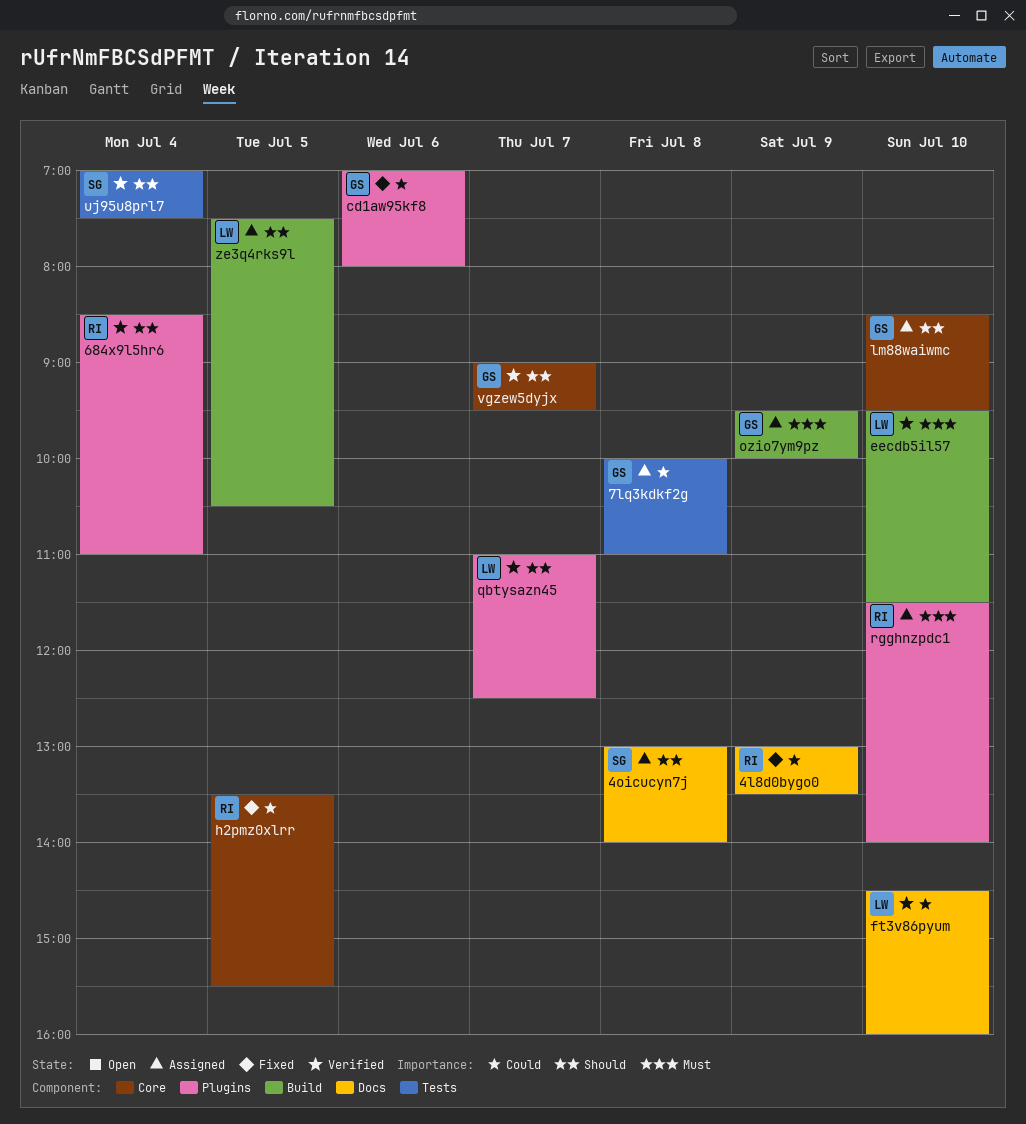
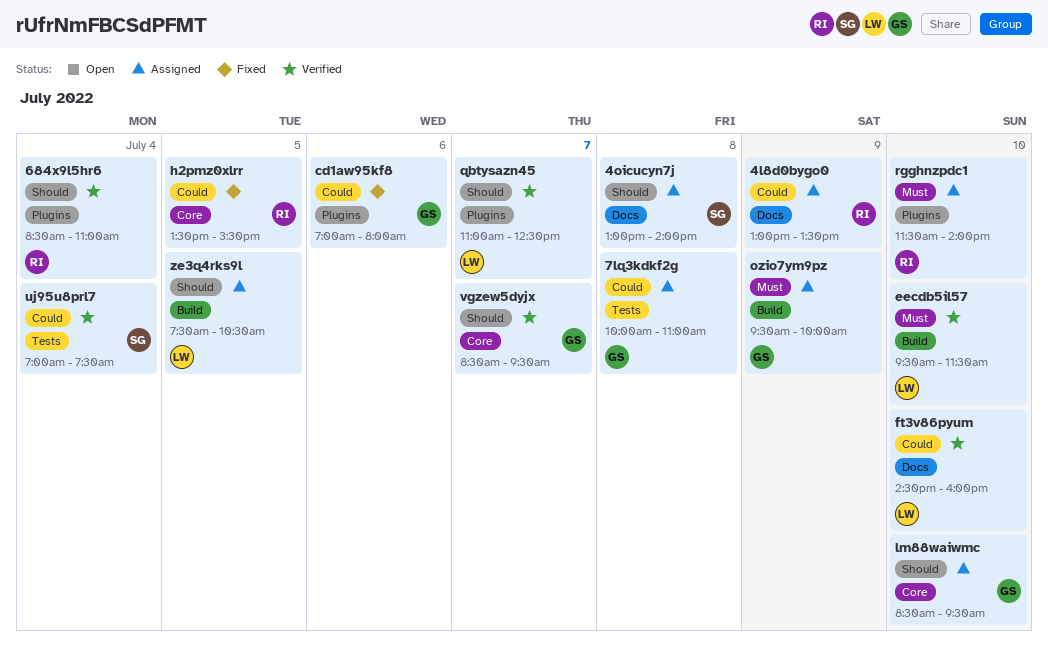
4l8d0bygo0, status: Fixed -> Assigned
uj95u8prl7, priority: Should -> Could
vgzew5dyjx, begins: 09:00 -> 08:30

